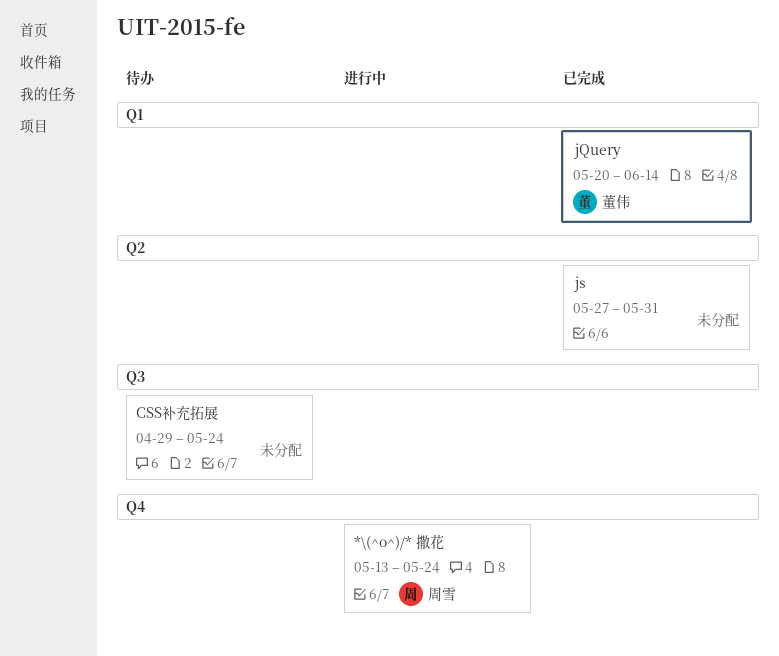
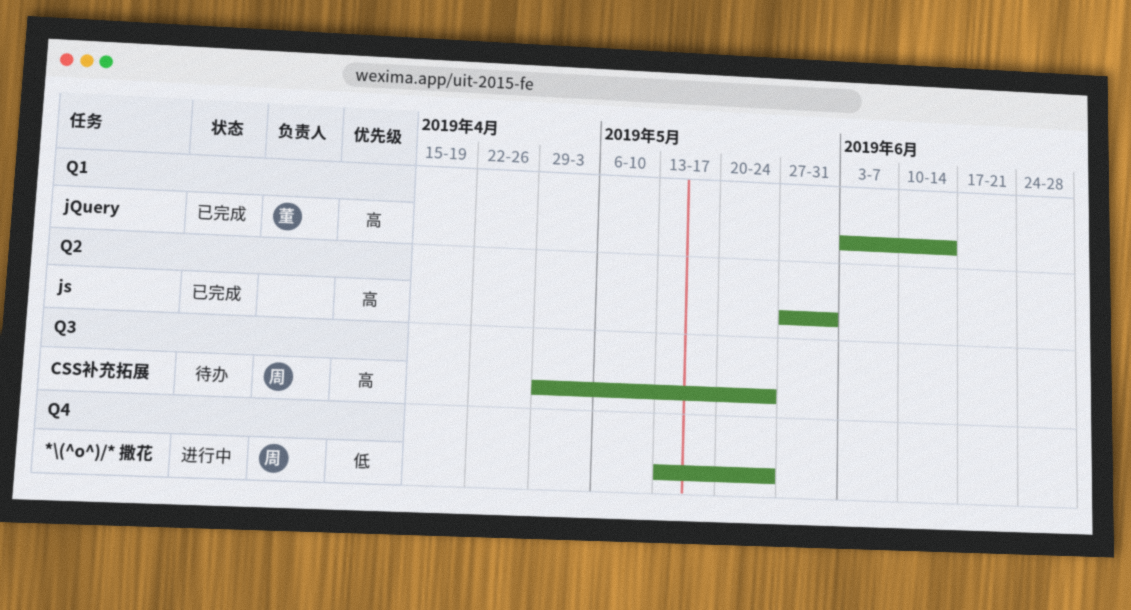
CSS补充拓展, owner: none -> 周雪
jQuery, start: May 20 -> Jun 3

